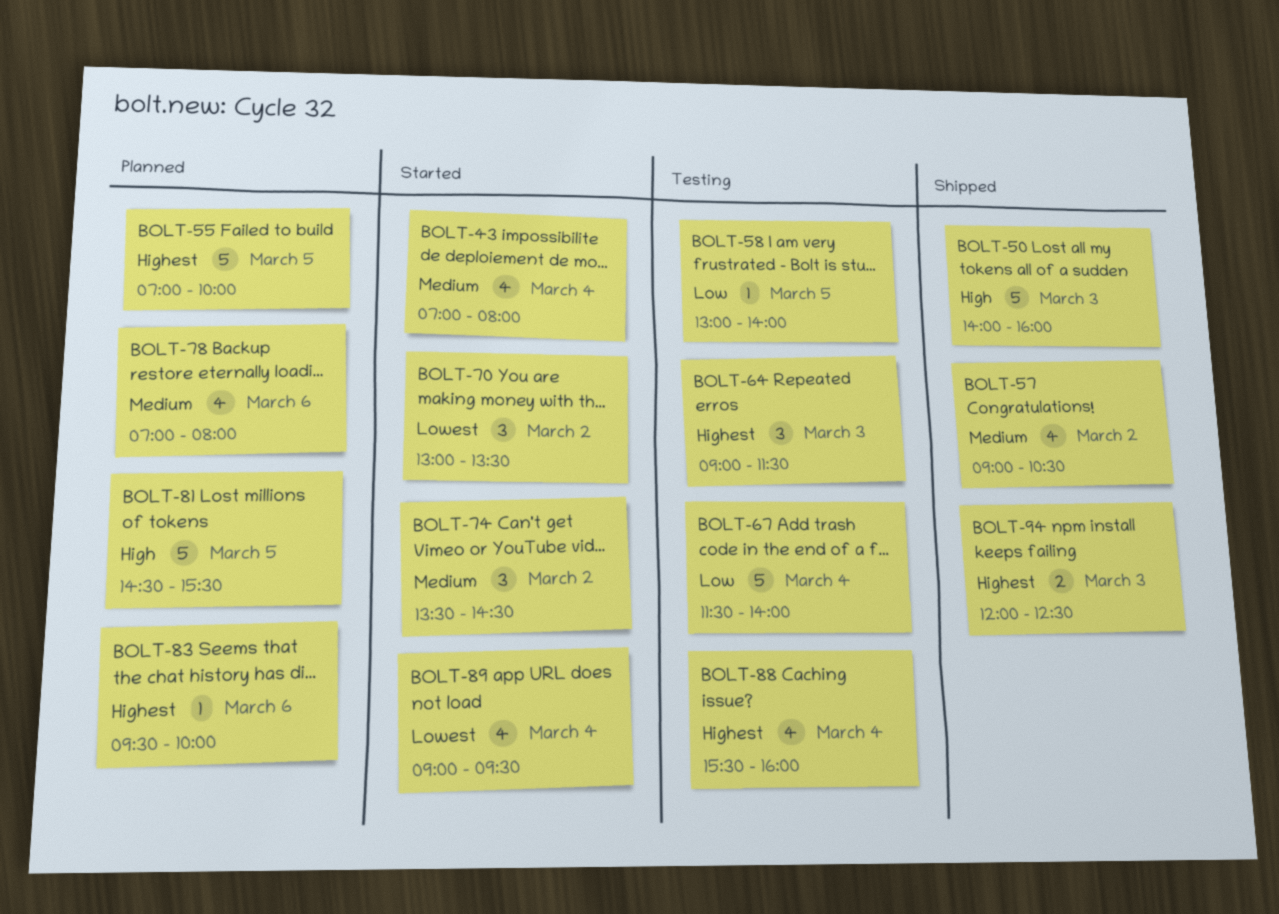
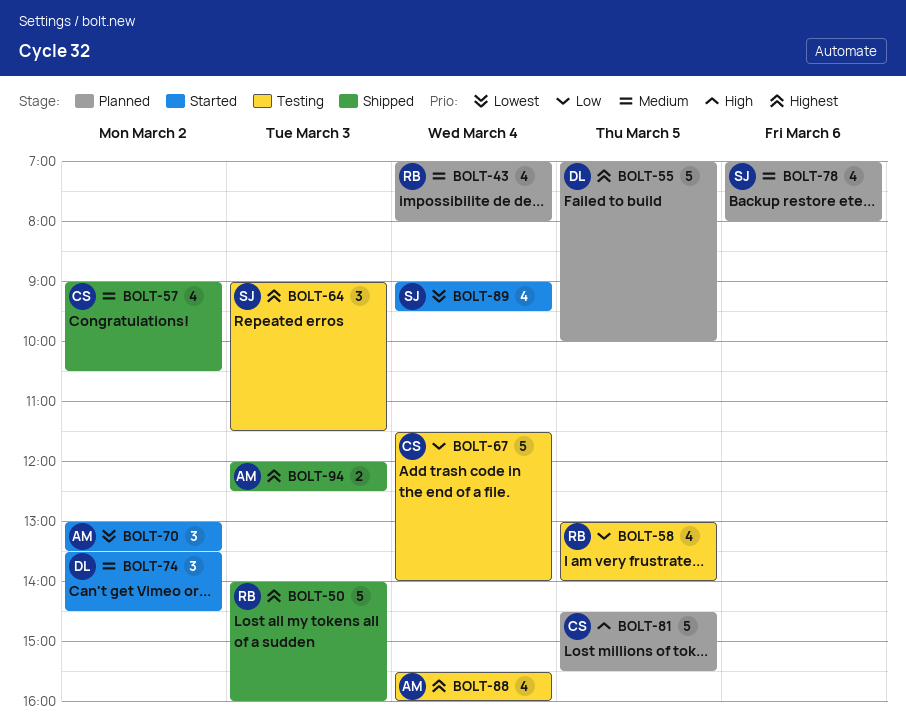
BOLT-43, status: Started -> Planned
BOLT-50, priority: High -> Highest
BOLT-58, estimate: 1 -> 4
BOLT-83: present -> none

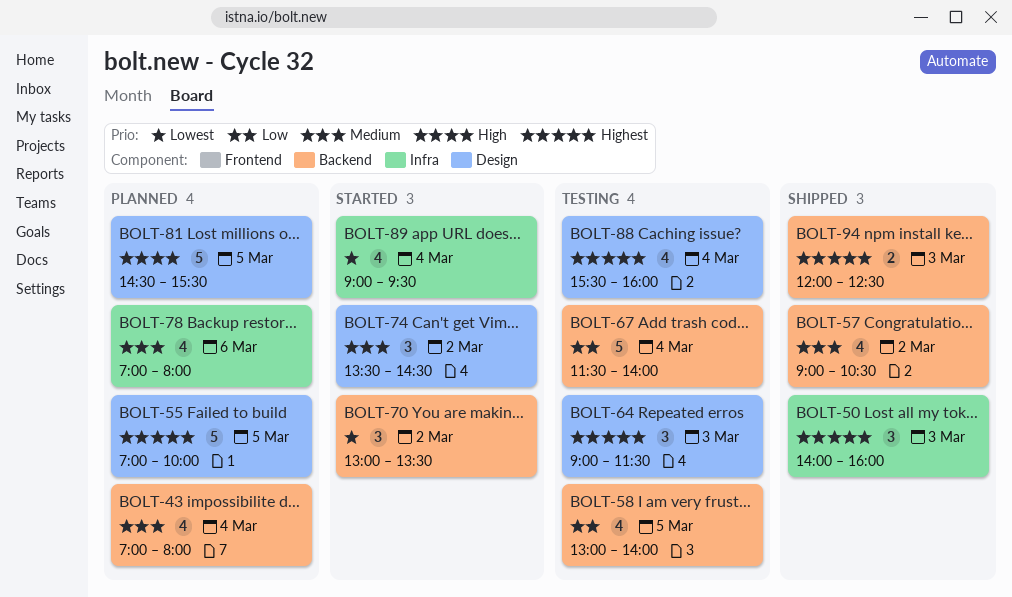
BOLT-50, estimate: 5 -> 3

